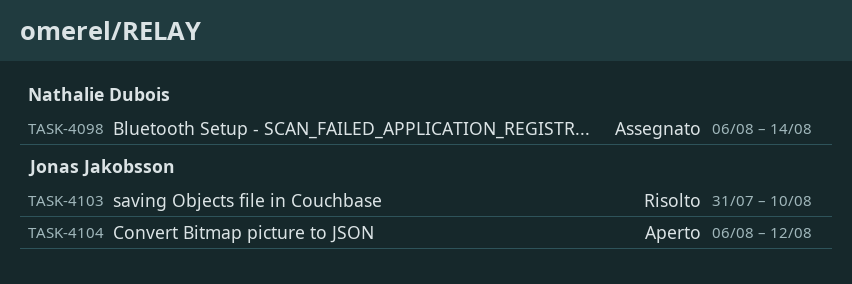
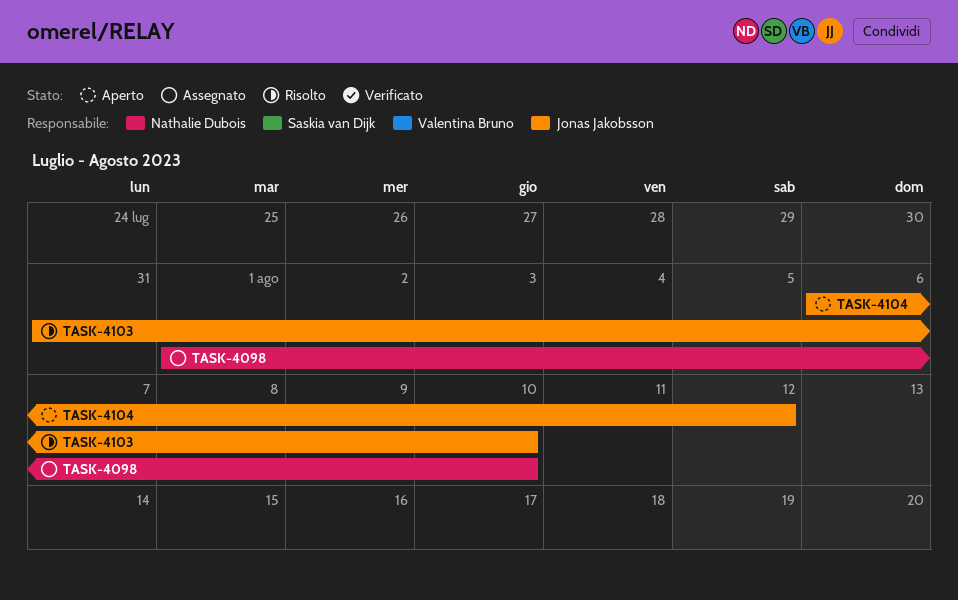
TASK-4098, start: Aug 6 -> Aug 1
TASK-4098, due: Aug 14 -> Aug 10

